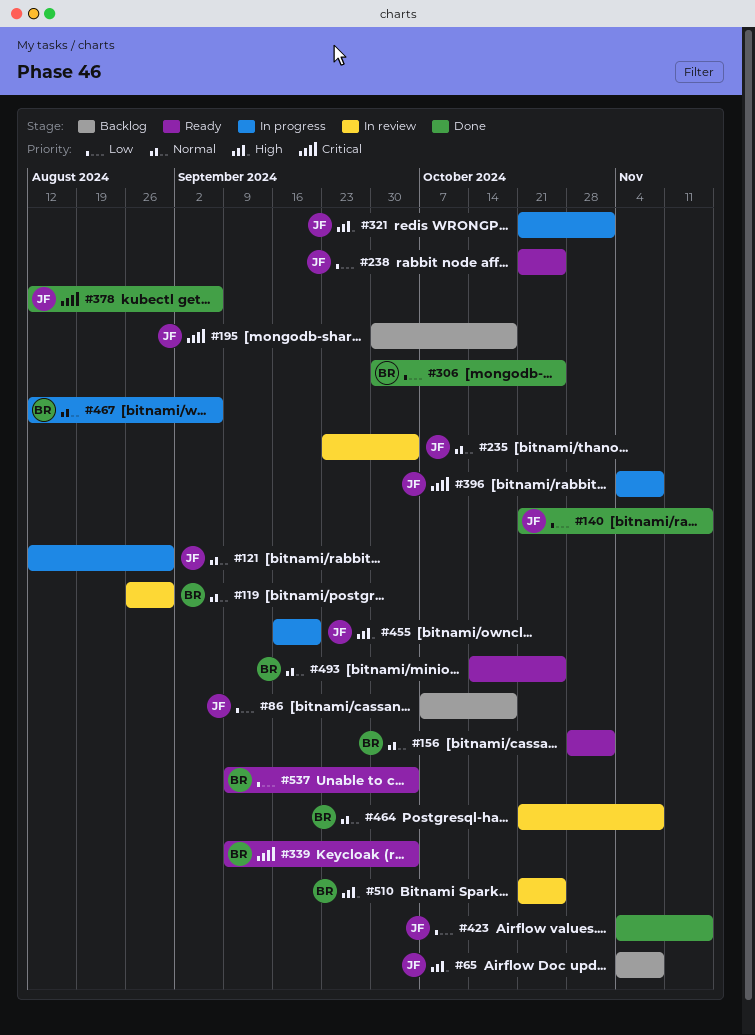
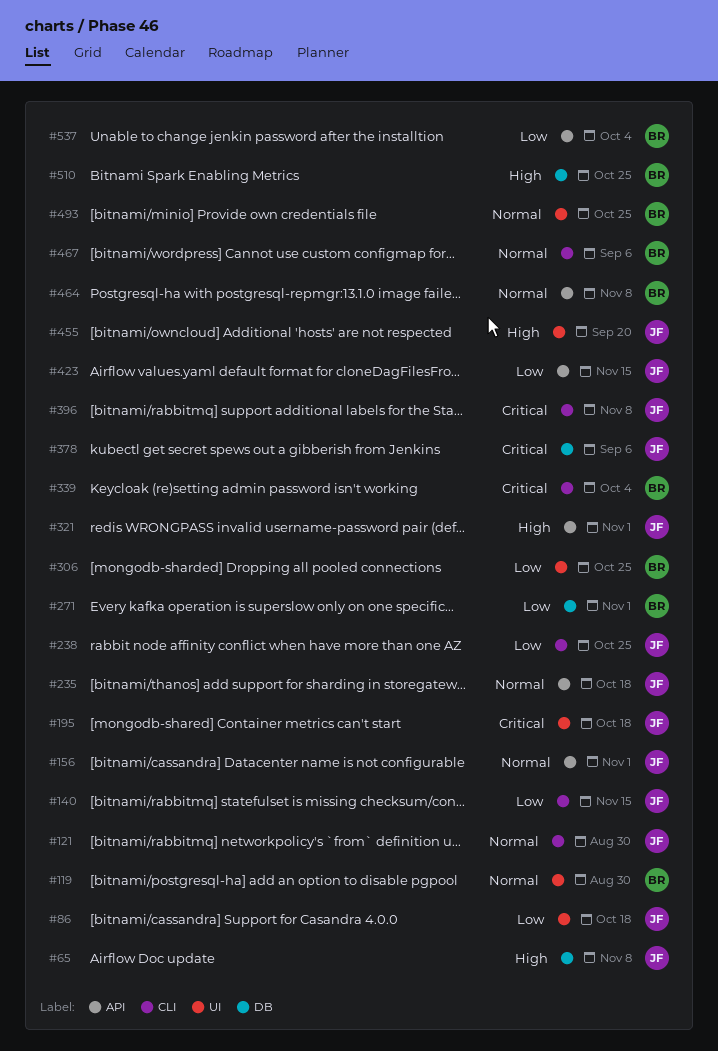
#156, owner: BR -> JF
#235, due: Oct 4 -> Oct 18
#271: none -> present

